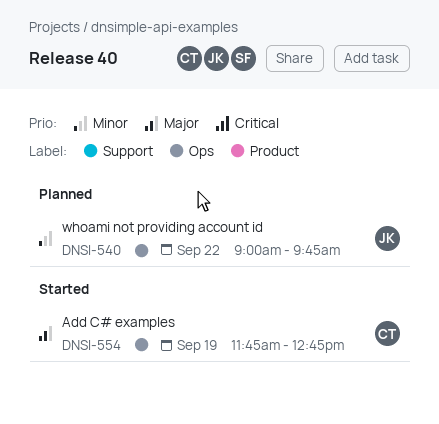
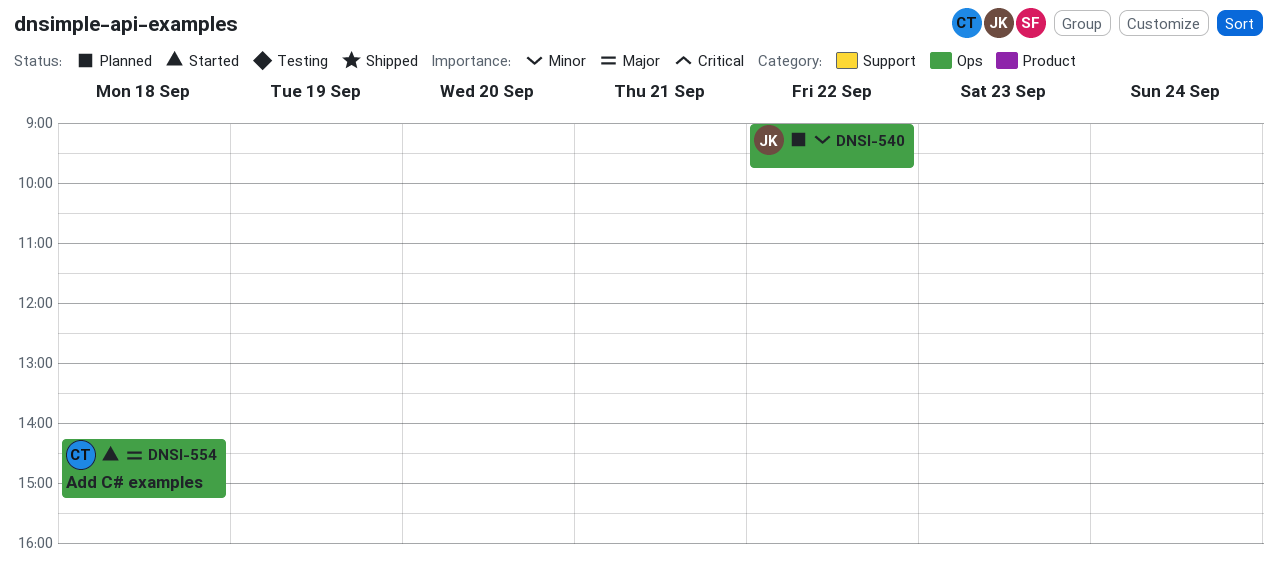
DNSI-554, day: Sep 19 -> Sep 18
DNSI-554, begins: 11:45 -> 14:15
DNSI-554, ends: 12:45 -> 15:15

